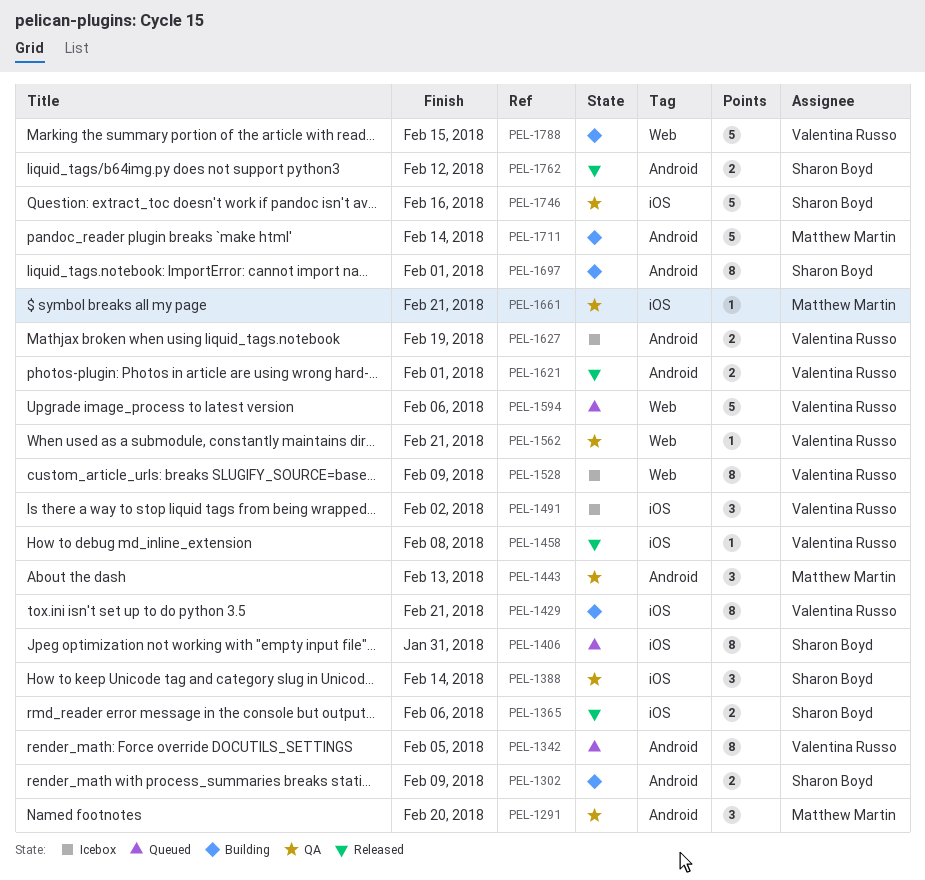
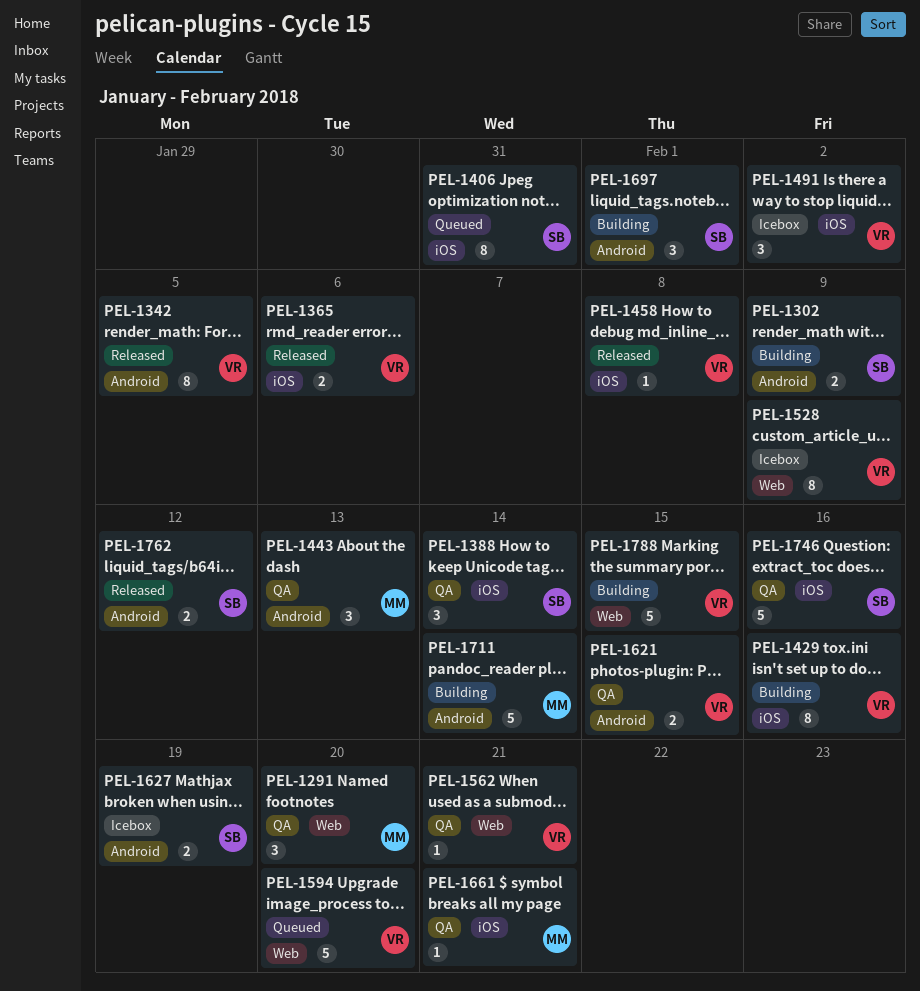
PEL-1291, label: Android -> Web
PEL-1342, status: Queued -> Released
PEL-1365, owner: Sharon Boyd -> Valentina Russo
PEL-1429, due: Feb 21 -> Feb 16
PEL-1594, due: Feb 6 -> Feb 20
PEL-1621, status: Released -> QA
PEL-1621, due: Feb 1 -> Feb 15
PEL-1627, owner: Valentina Russo -> Sharon Boyd
PEL-1697, estimate: 8 -> 3

